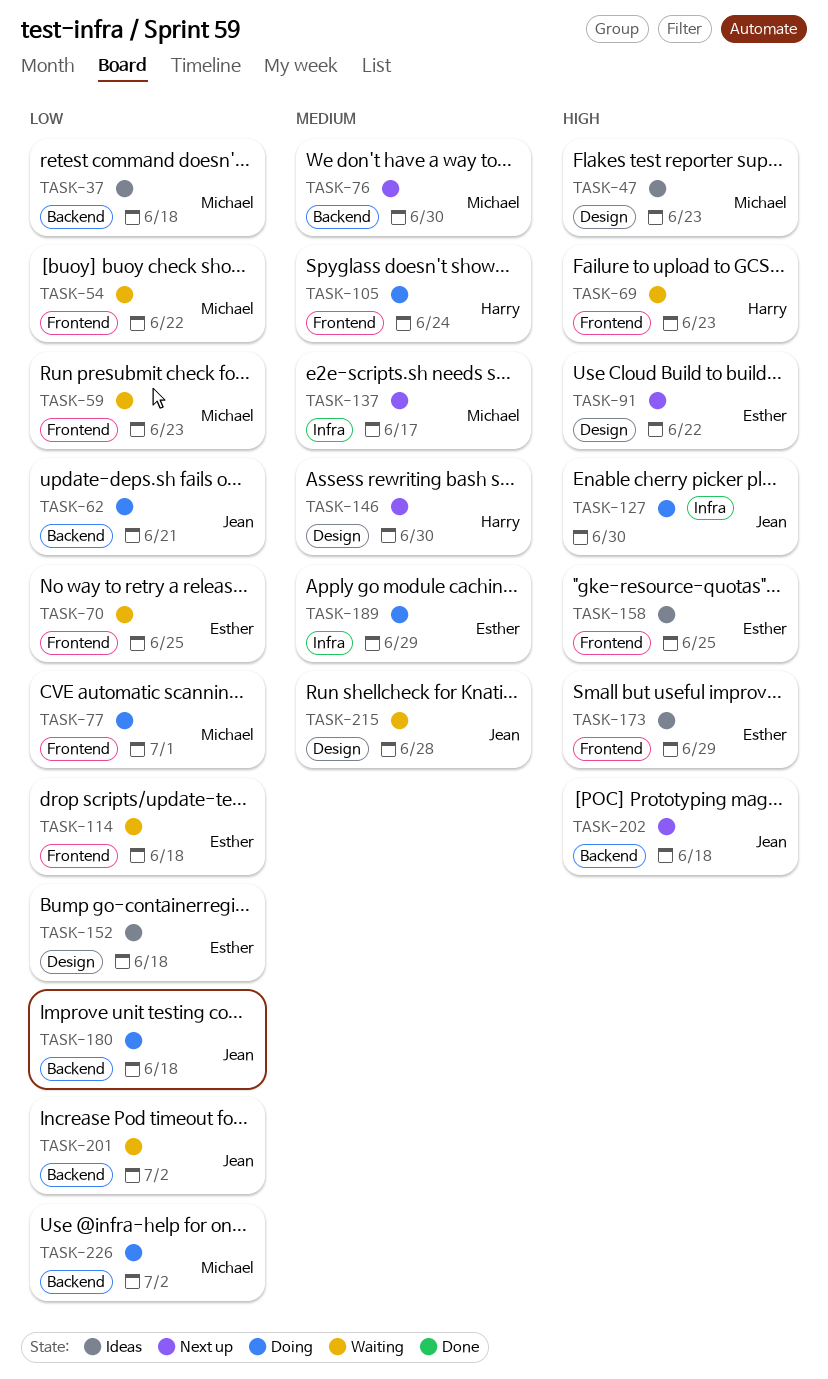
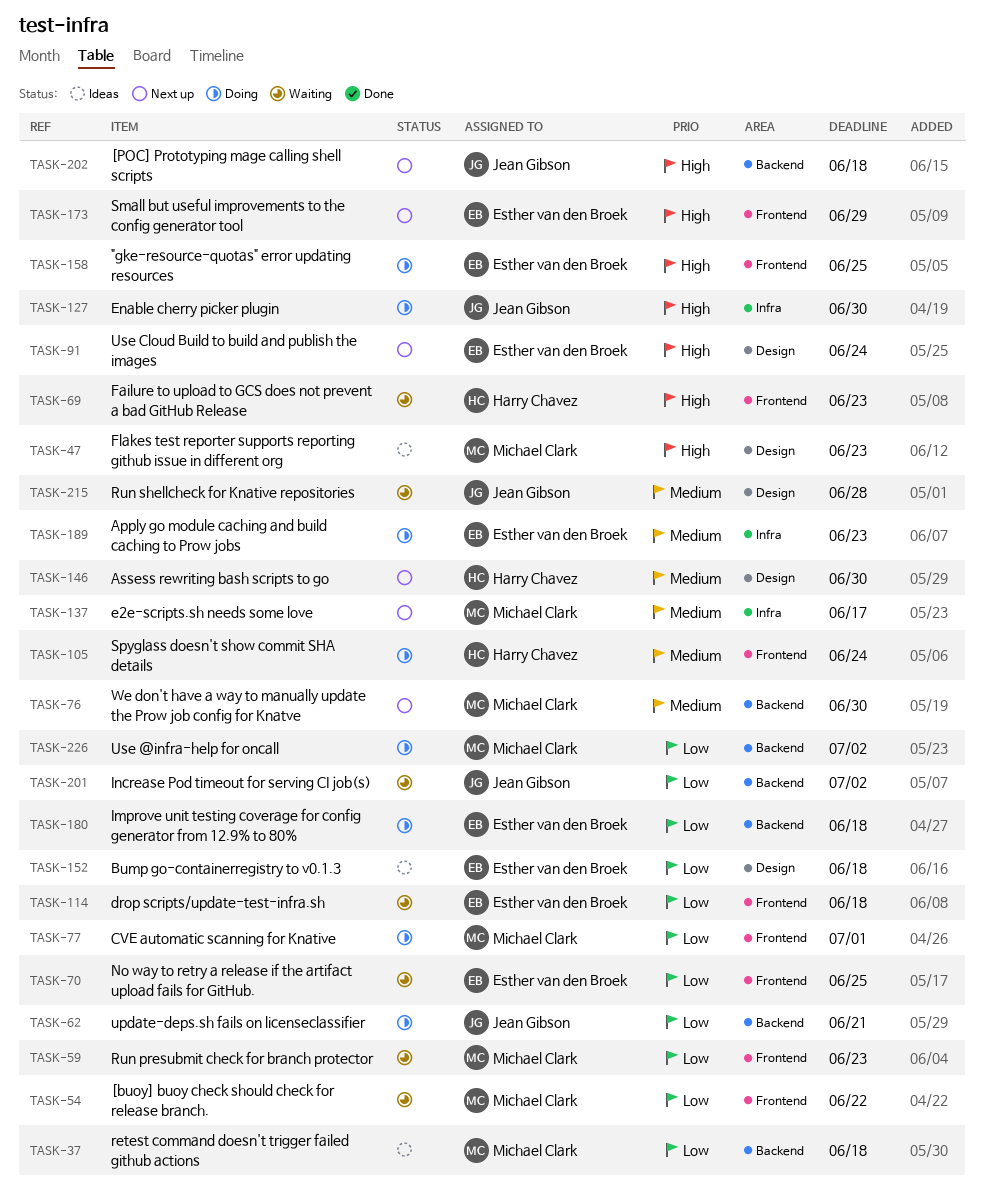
TASK-91, due: Jun 22 -> Jun 24
TASK-158, status: Ideas -> Doing
TASK-173, status: Ideas -> Next up
TASK-180, owner: Jean Gibson -> Esther van den Broek
TASK-189, due: Jun 29 -> Jun 23

